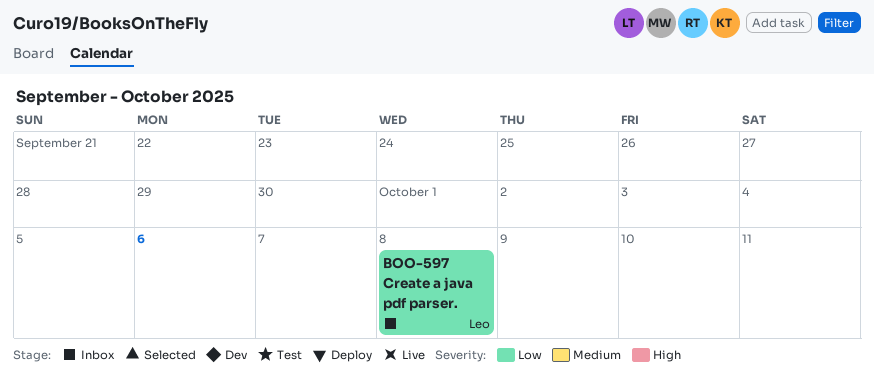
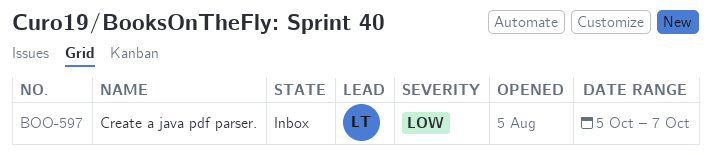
BOO-597, due: Oct 8 -> Oct 7

